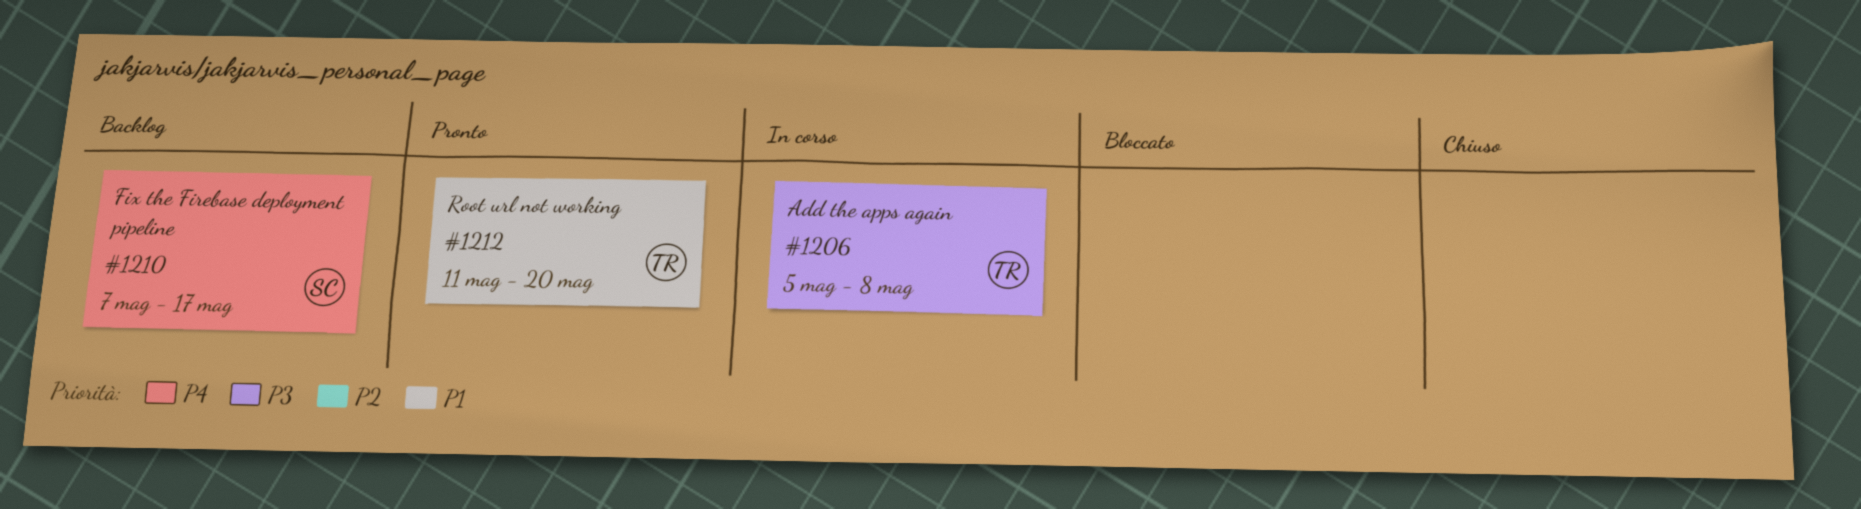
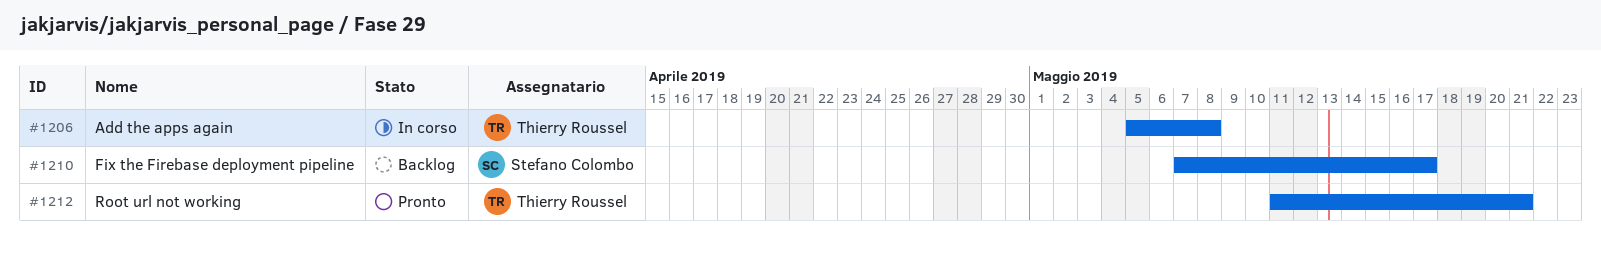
#1212, due: May 20 -> May 21

